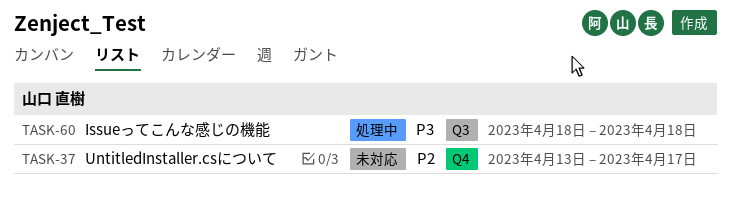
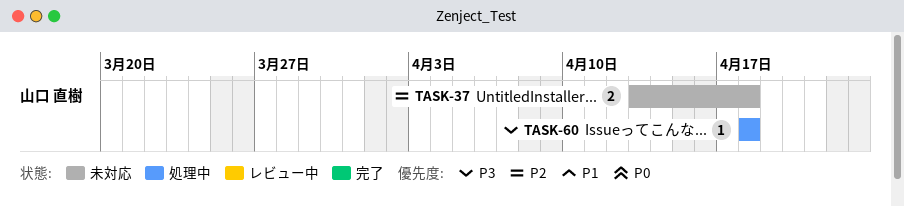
TASK-37, due: Apr 17 -> Apr 18

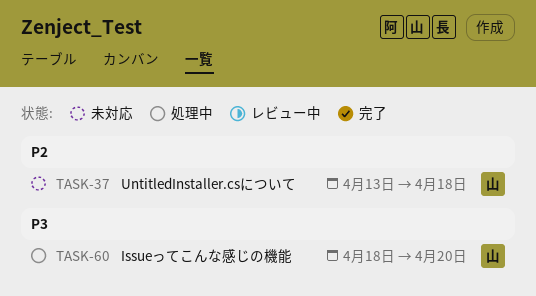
TASK-60, due: Apr 18 -> Apr 20

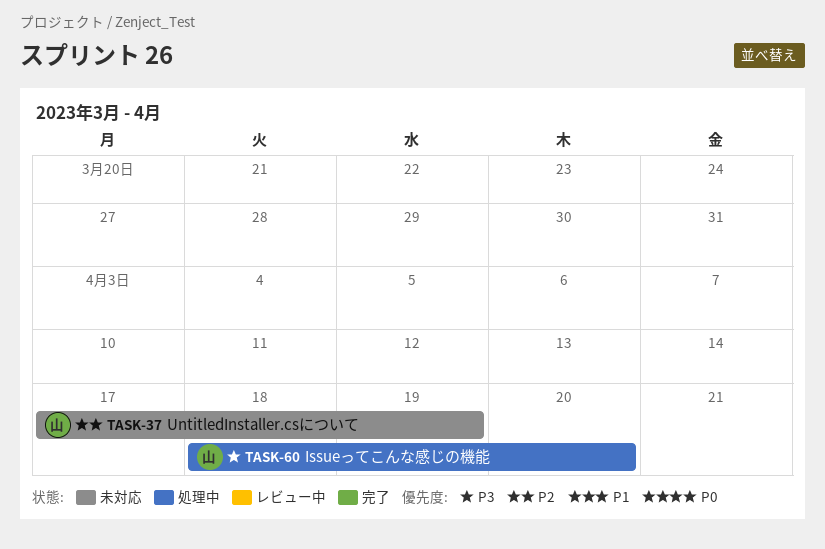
TASK-37, start: Apr 13 -> Apr 17
TASK-37, due: Apr 18 -> Apr 19

